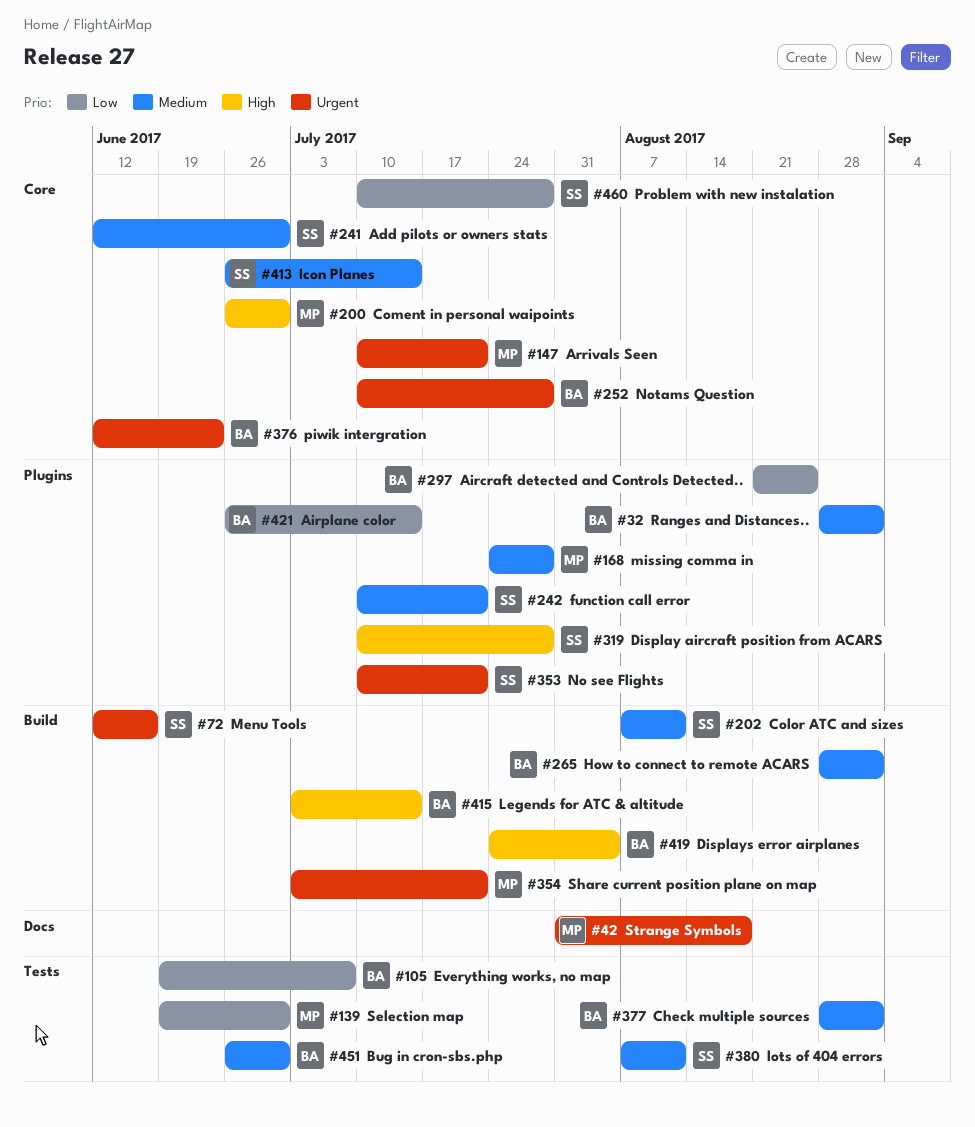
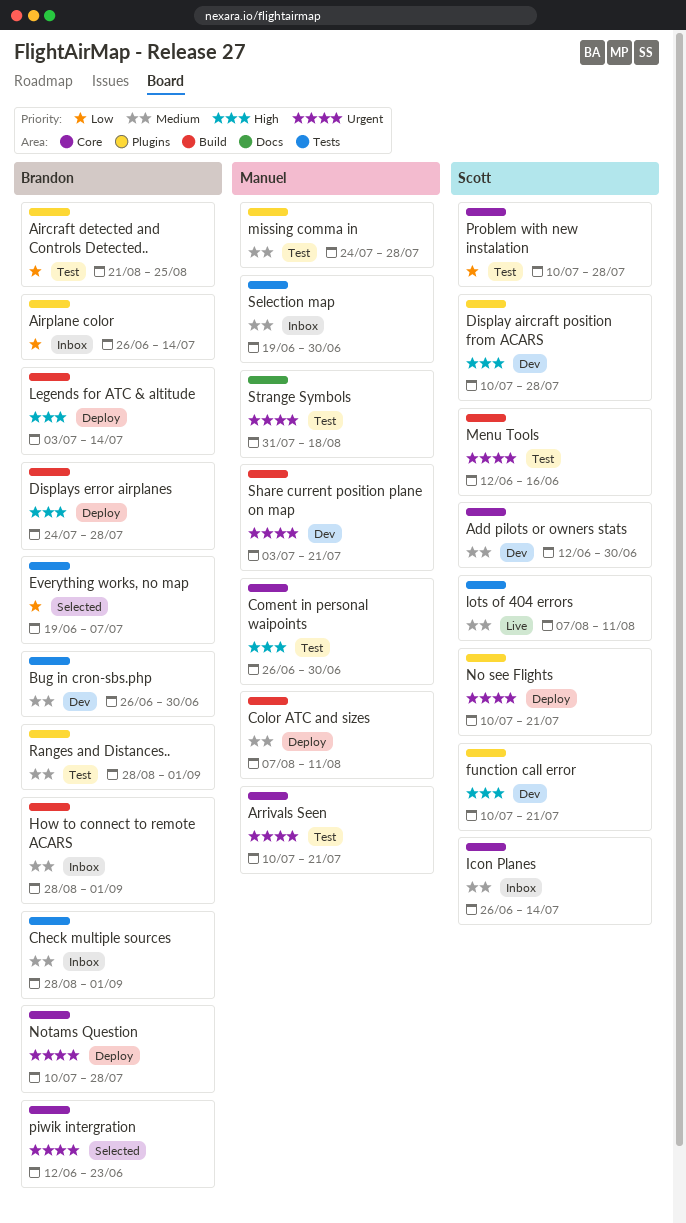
Color ATC and sizes, owner: Scott -> Manuel
Displays error airplanes, due: Aug 4 -> Jul 28
function call error, priority: Medium -> High
Selection map, priority: Low -> Medium

